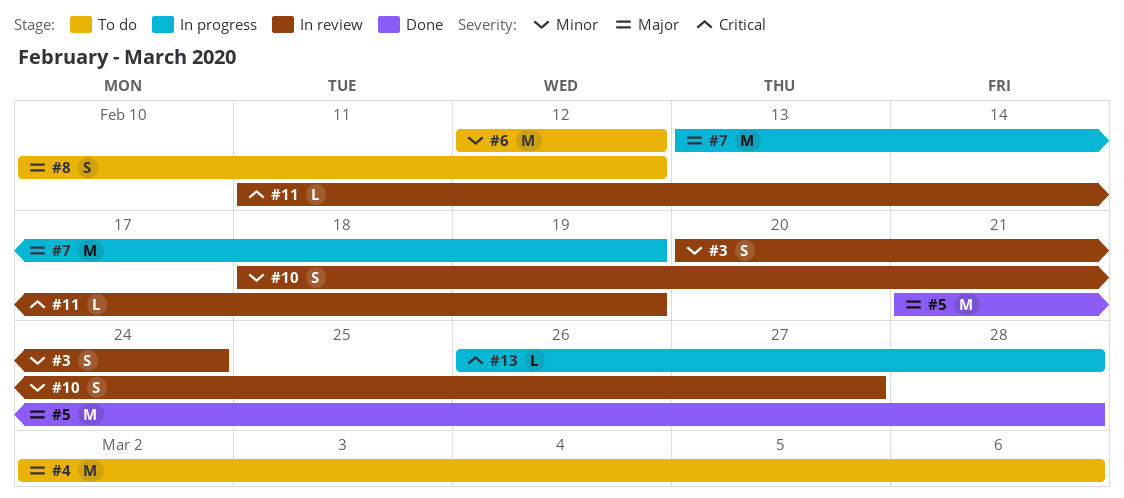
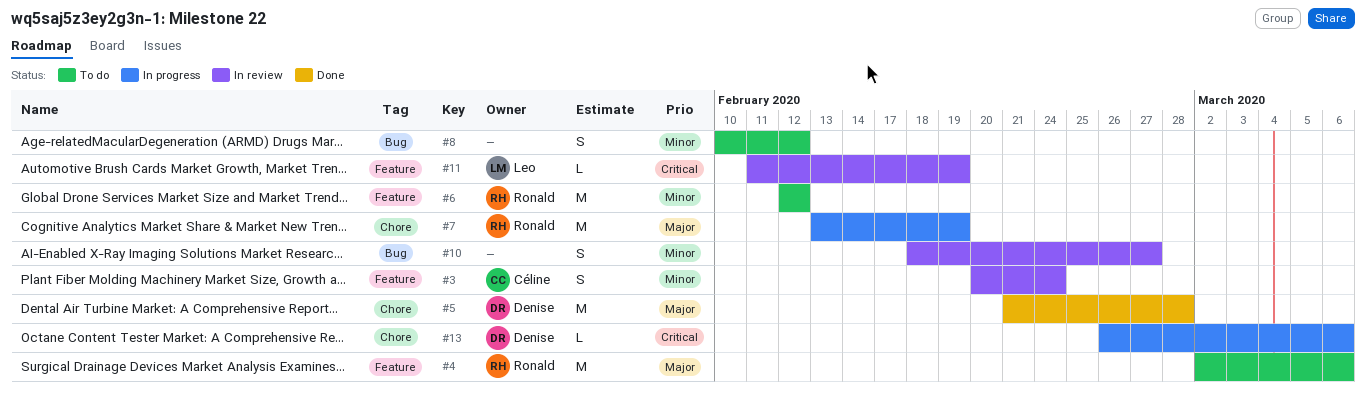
#8, priority: Major -> Minor
#13, due: Feb 28 -> Mar 6

